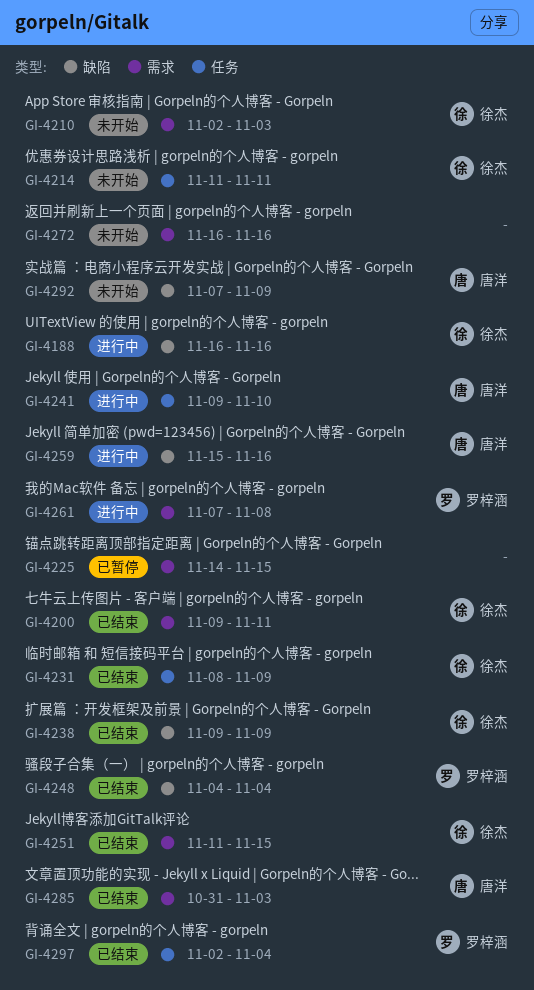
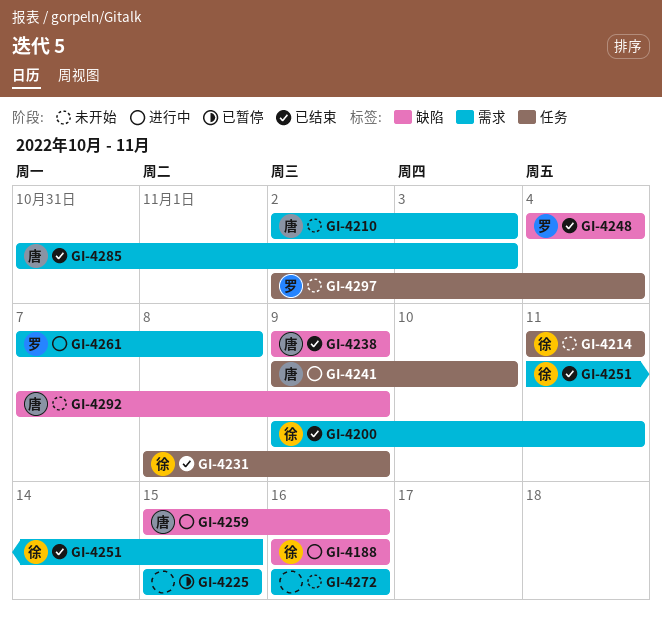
GI-4210, owner: 徐杰 -> 唐洋
GI-4225, start: Nov 14 -> Nov 15
GI-4238, owner: 徐杰 -> 唐洋
GI-4297, status: 已结束 -> 未开始

